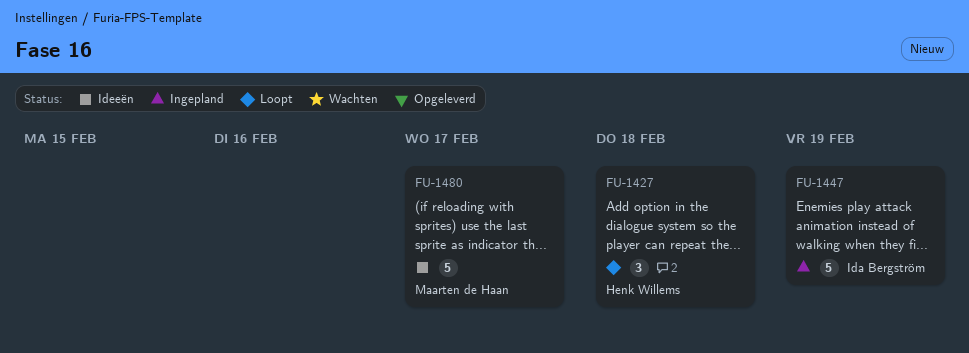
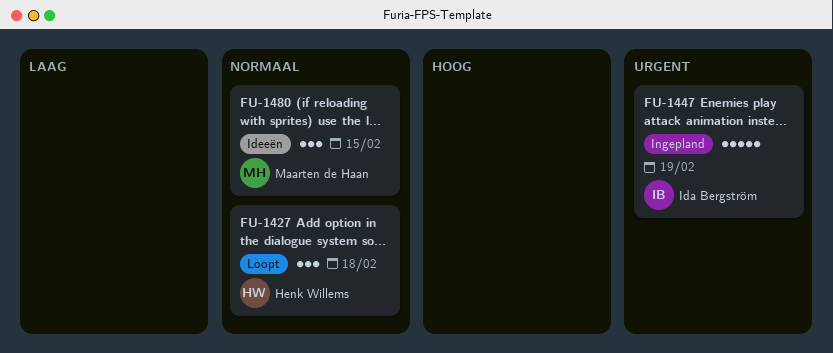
FU-1480, estimate: 5 -> 3
FU-1480, due: Feb 17 -> Feb 15

